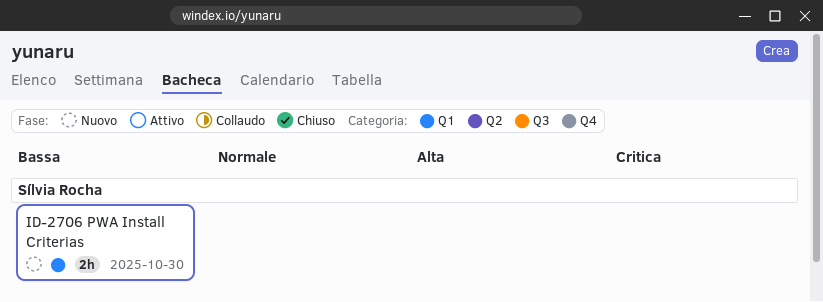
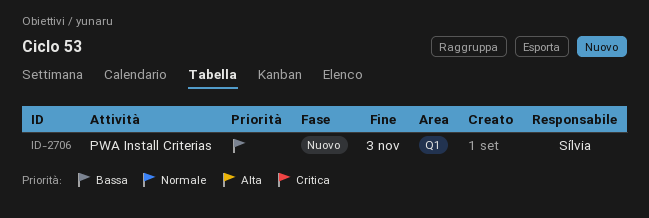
ID-2706, due: Oct 30 -> Nov 3

